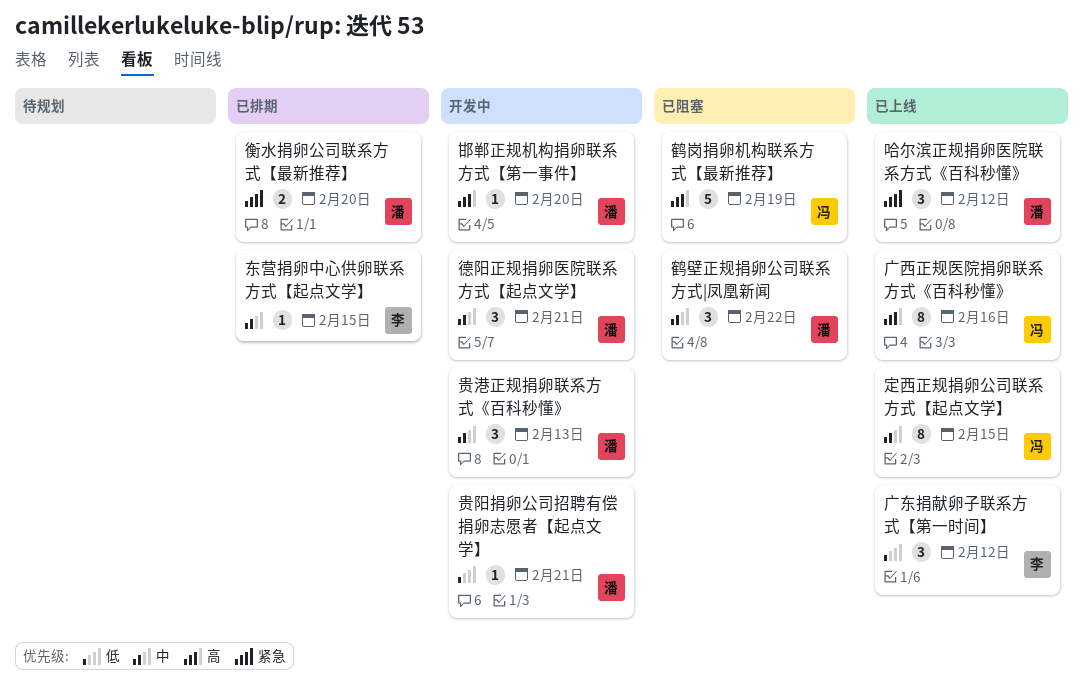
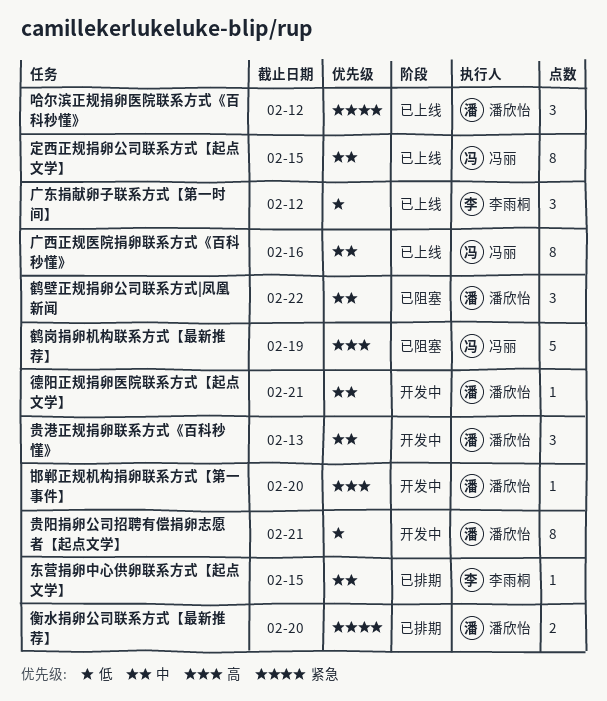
广西正规医院捐卵联系方式《百科秒懂》, priority: 高 -> 中
德阳正规捐卵医院联系方式【起点文学】, estimate: 3 -> 1
贵阳捐卵公司招聘有偿捐卵志愿者【起点文学】, estimate: 1 -> 8

